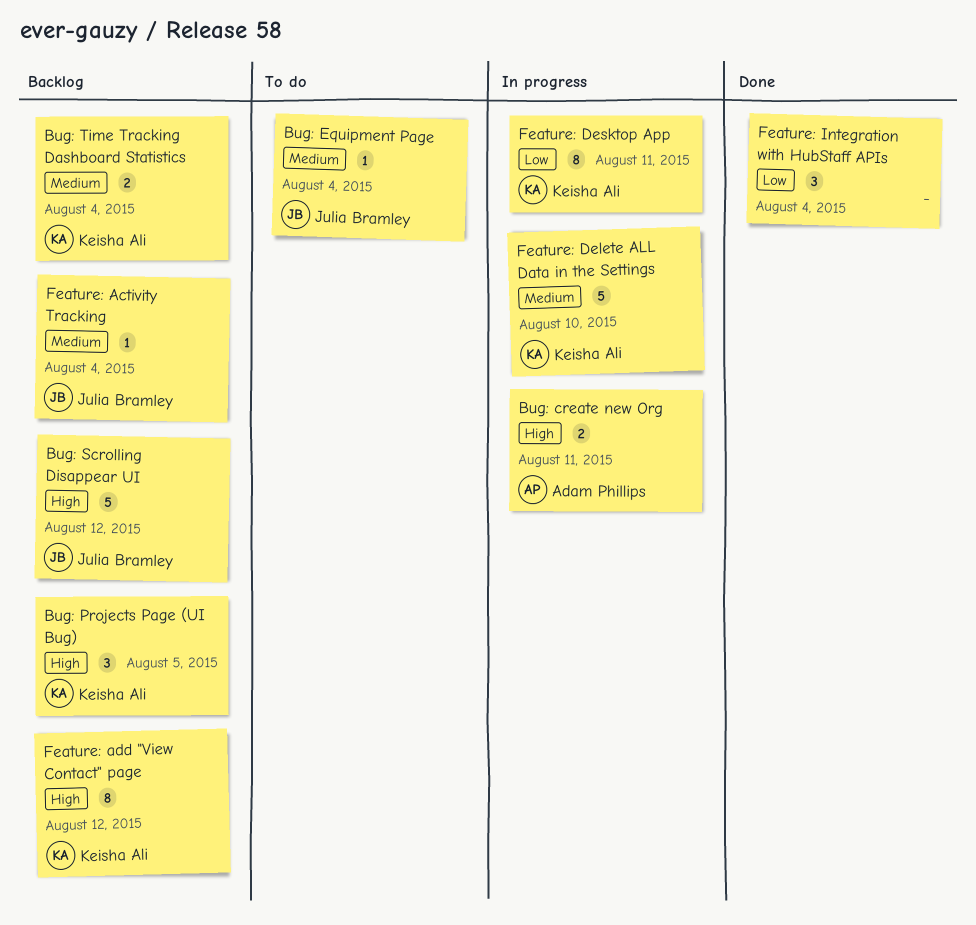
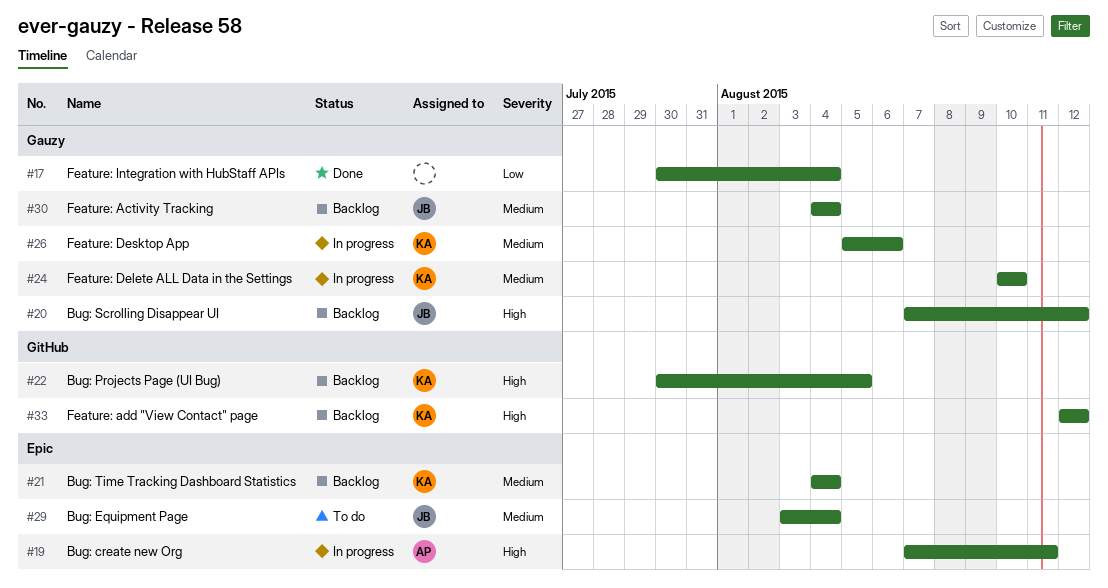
Feature: Desktop App, priority: Low -> Medium
Feature: Desktop App, due: Aug 11 -> Aug 6

